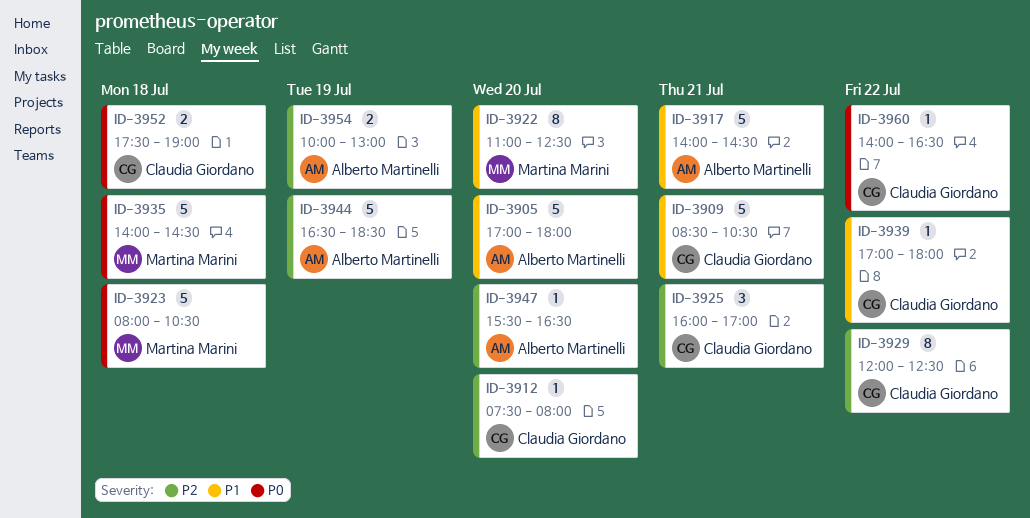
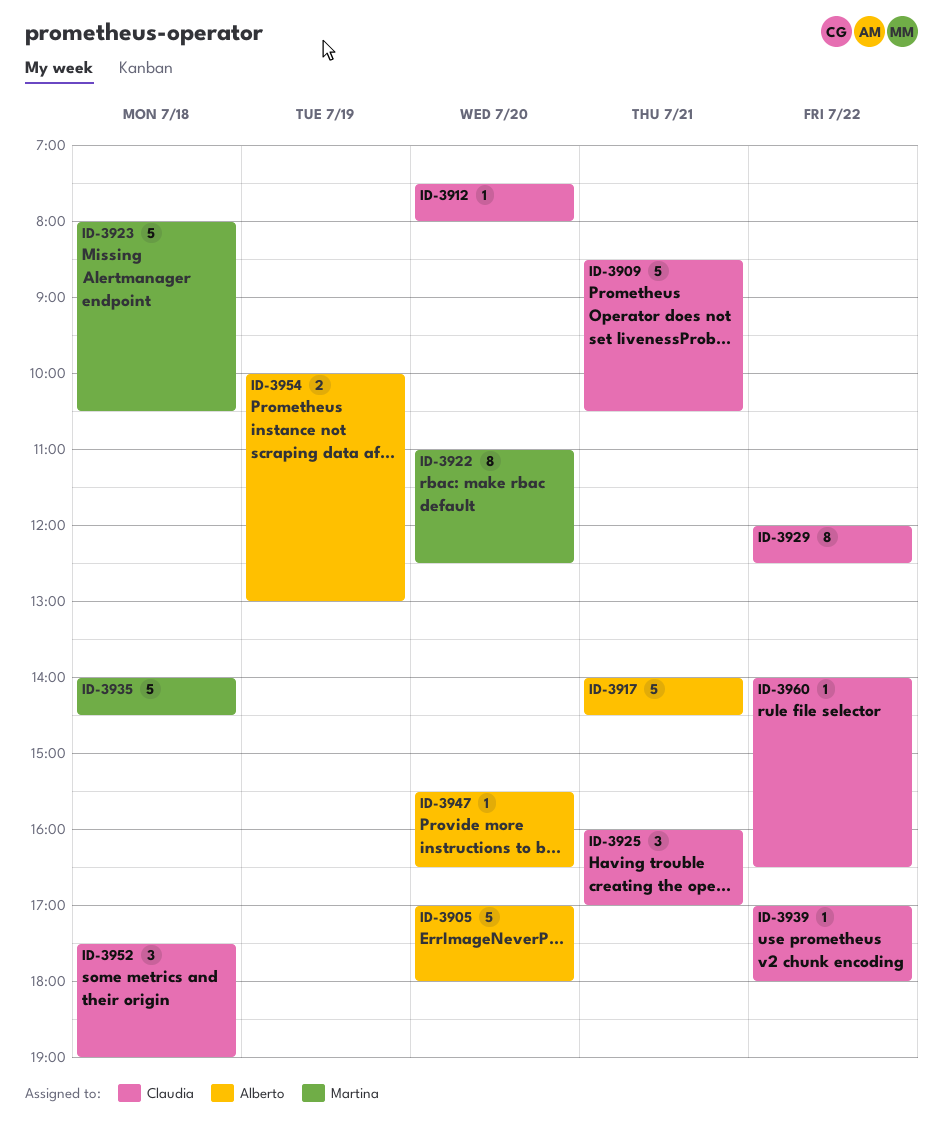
ID-3944: present -> none
ID-3952, estimate: 2 -> 3

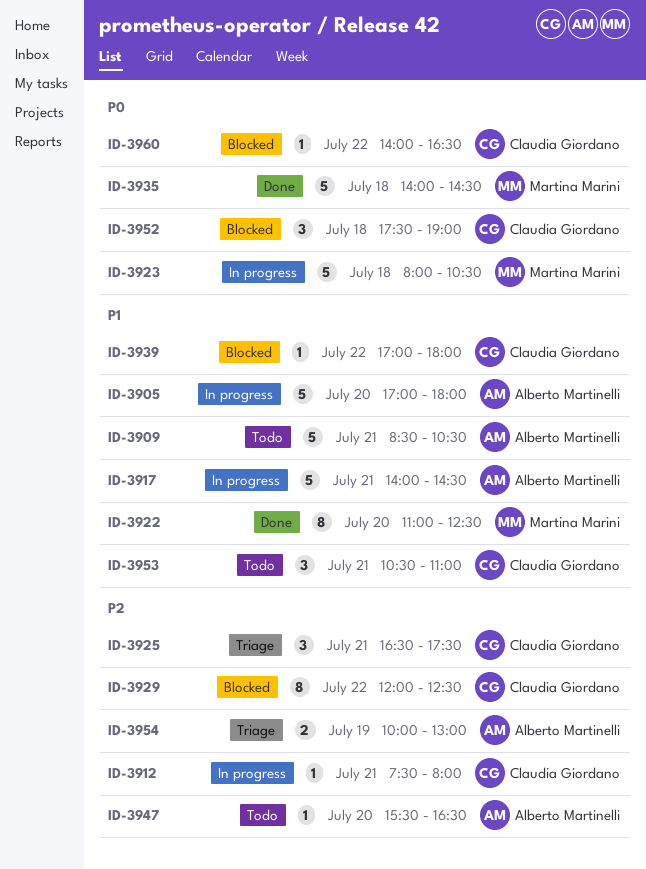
ID-3909, owner: Claudia Giordano -> Alberto Martinelli
ID-3912, day: Jul 20 -> Jul 21
ID-3925, begins: 16:00 -> 16:30
ID-3925, ends: 17:00 -> 17:30
ID-3953: none -> present

